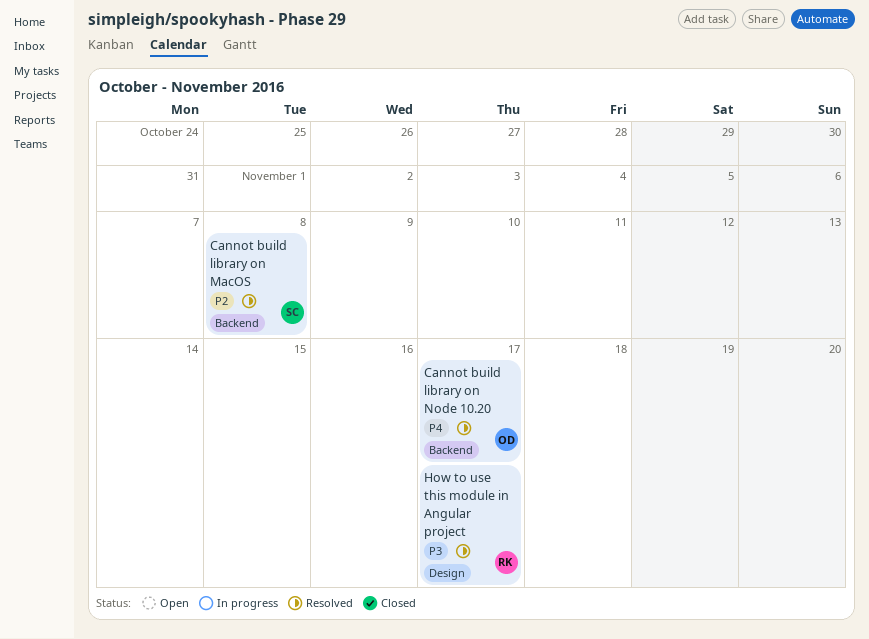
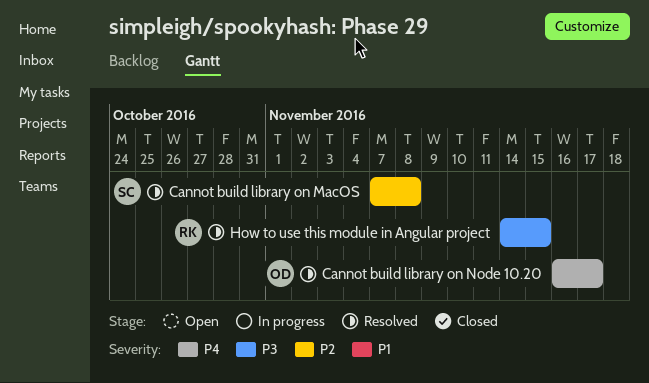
How to use this module in Angular project, due: Nov 17 -> Nov 15

